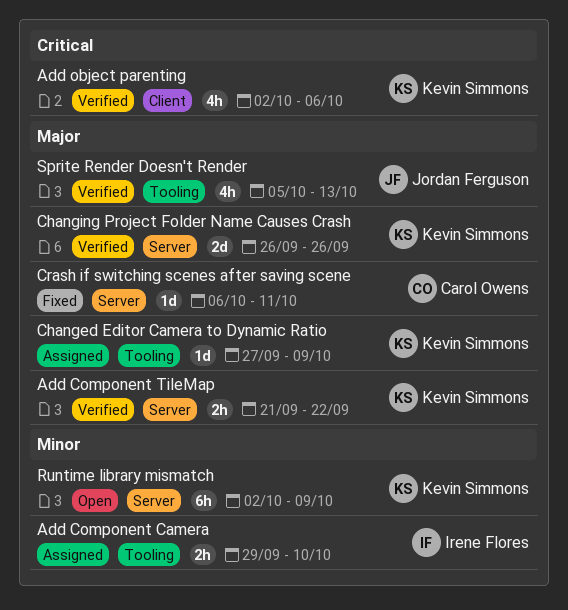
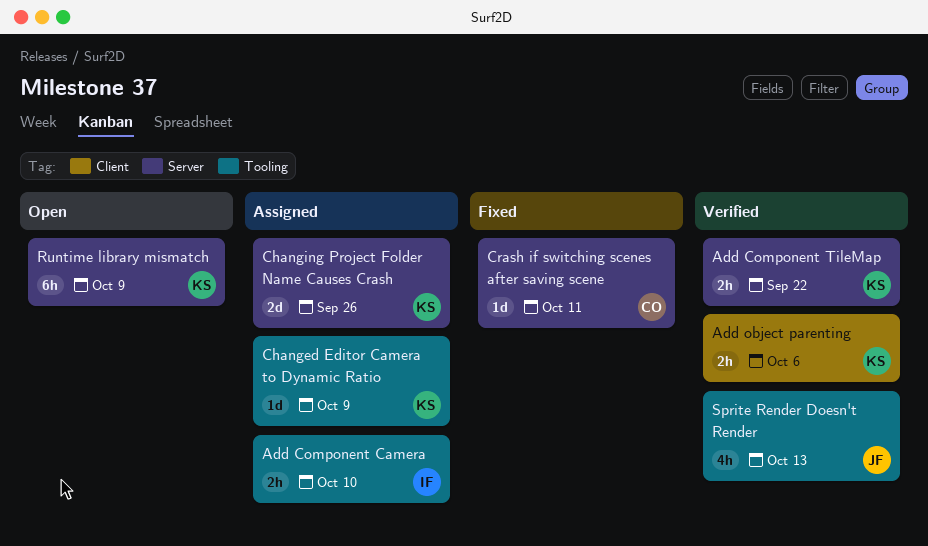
Add object parenting, estimate: 4h -> 2h
Changing Project Folder Name Causes Crash, status: Verified -> Assigned

